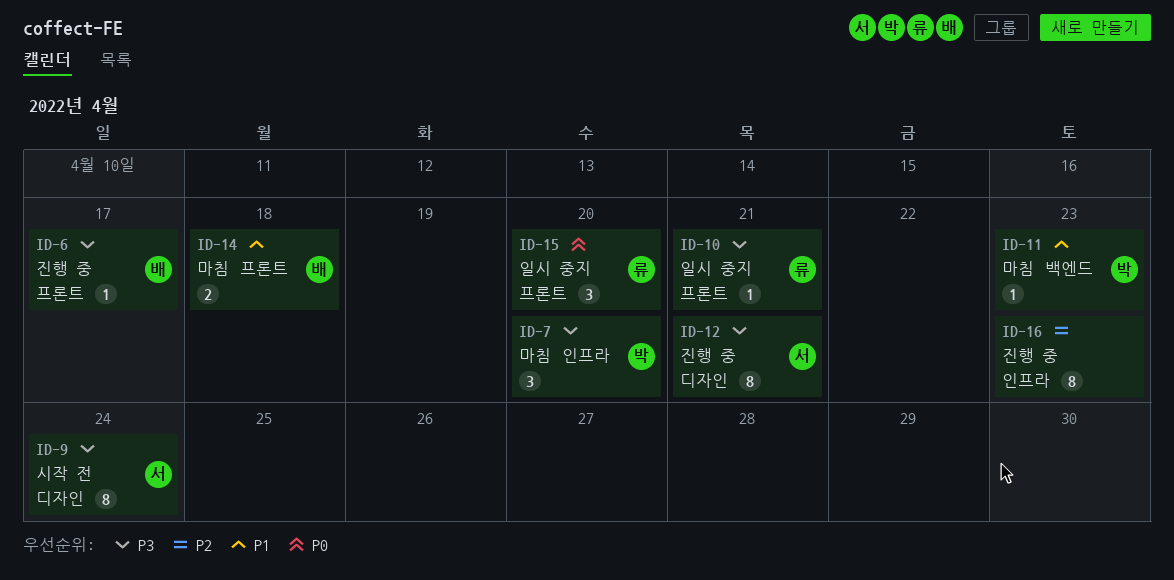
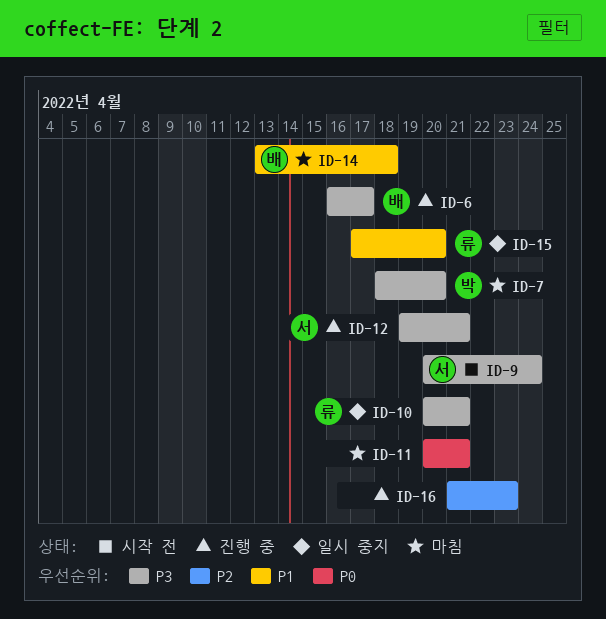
ID-11, owner: 박 -> none
ID-11, priority: P1 -> P0
ID-11, due: Apr 23 -> Apr 21
ID-15, priority: P0 -> P1

